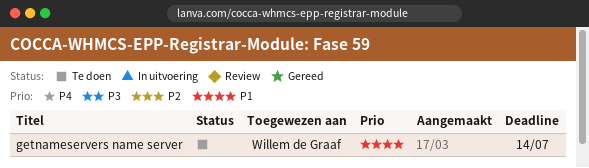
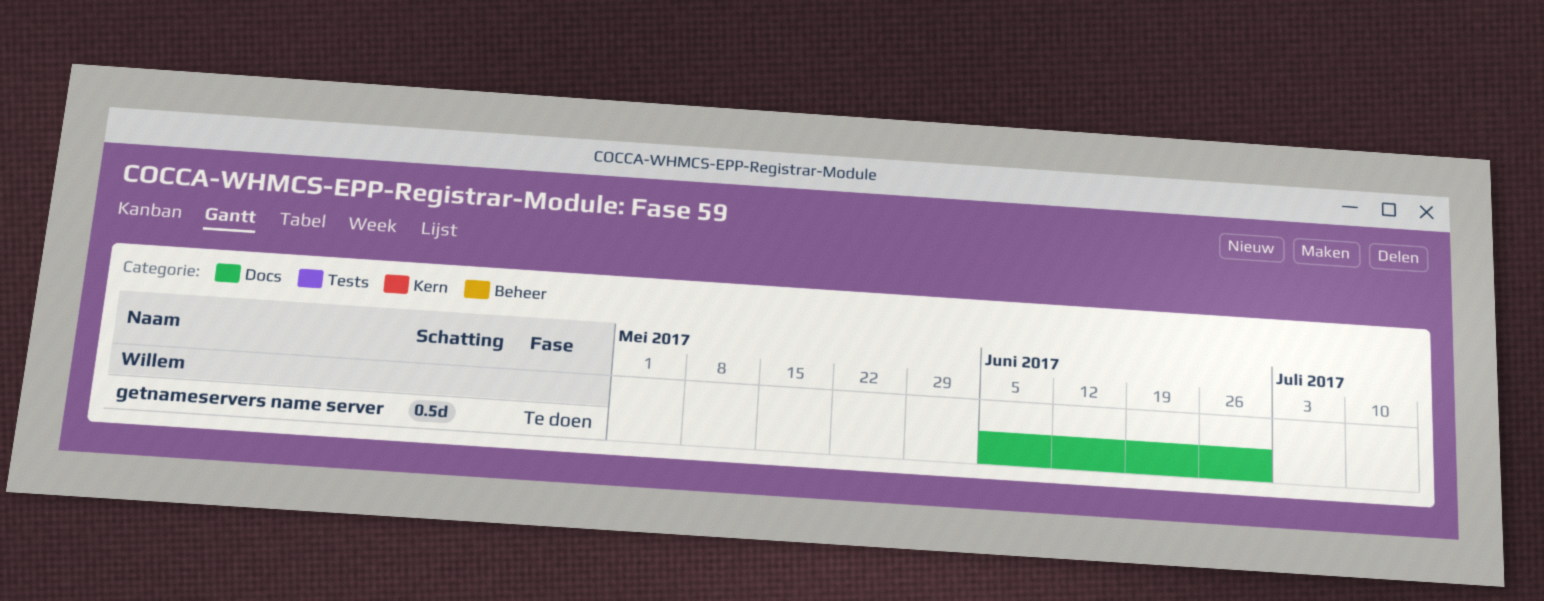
getnameservers name server, due: Jul 14 -> Jun 30

